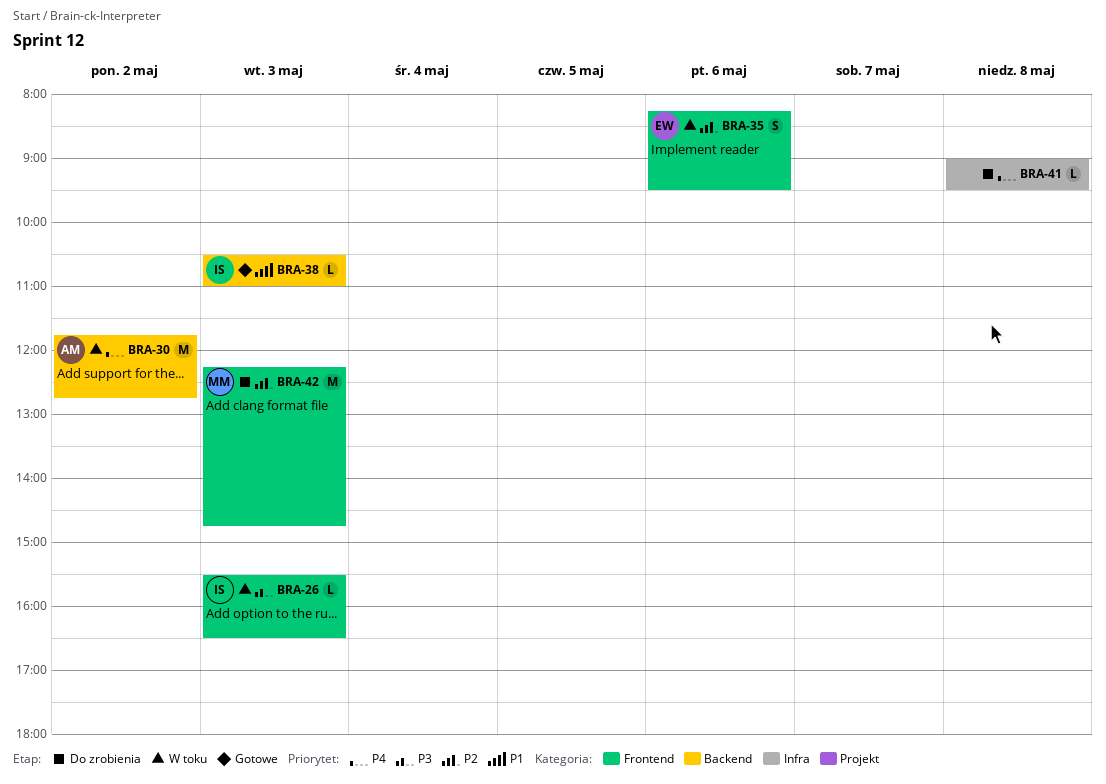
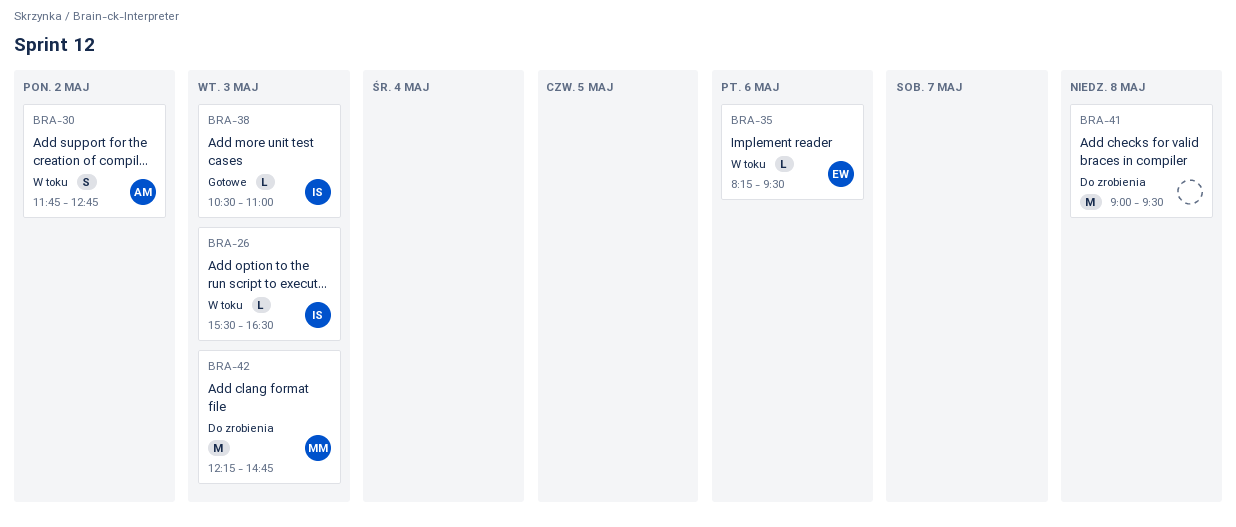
BRA-30, estimate: M -> S
BRA-35, estimate: S -> L
BRA-41, estimate: L -> M

